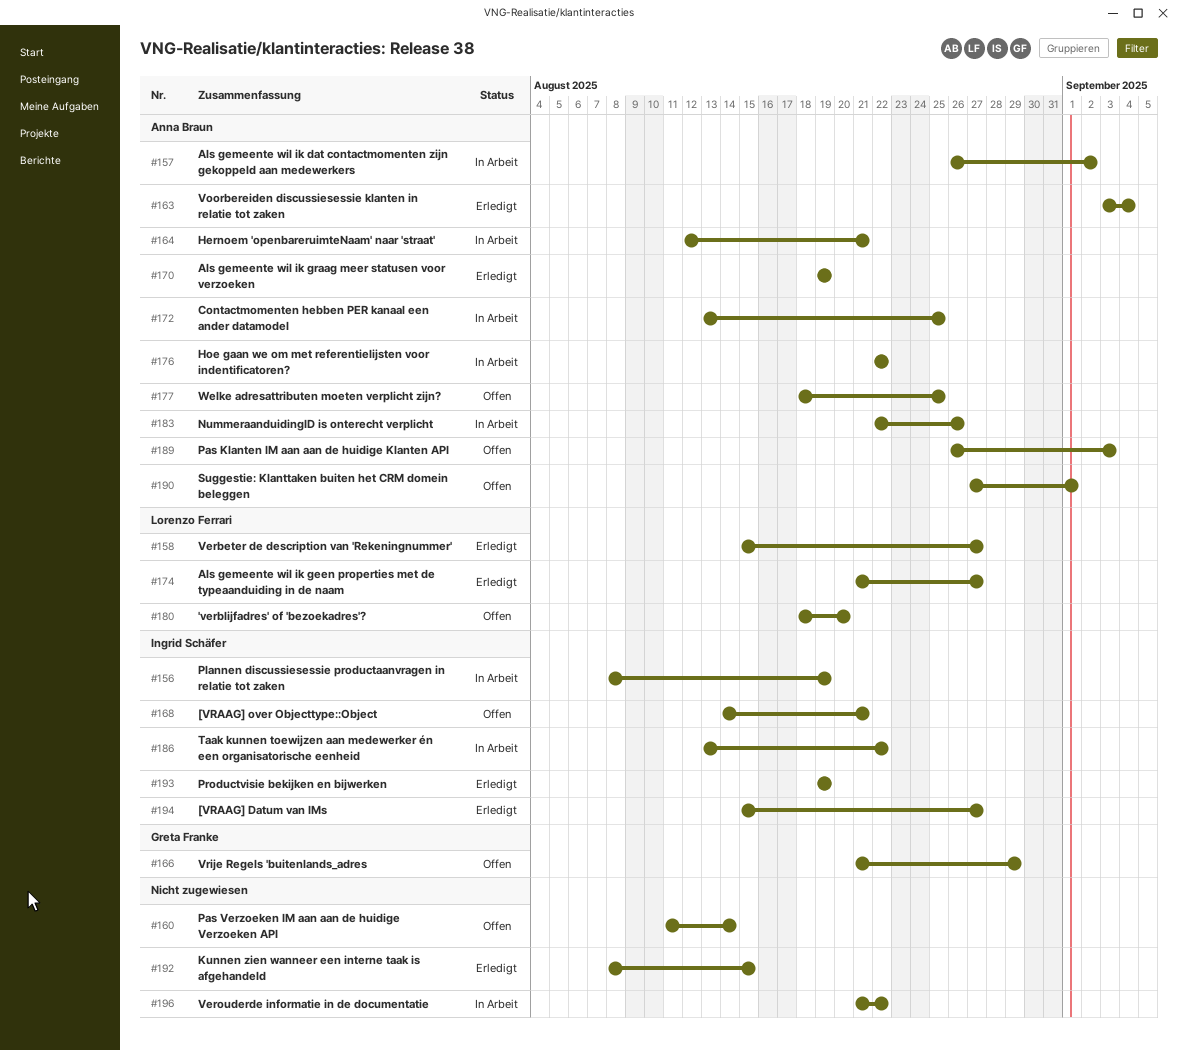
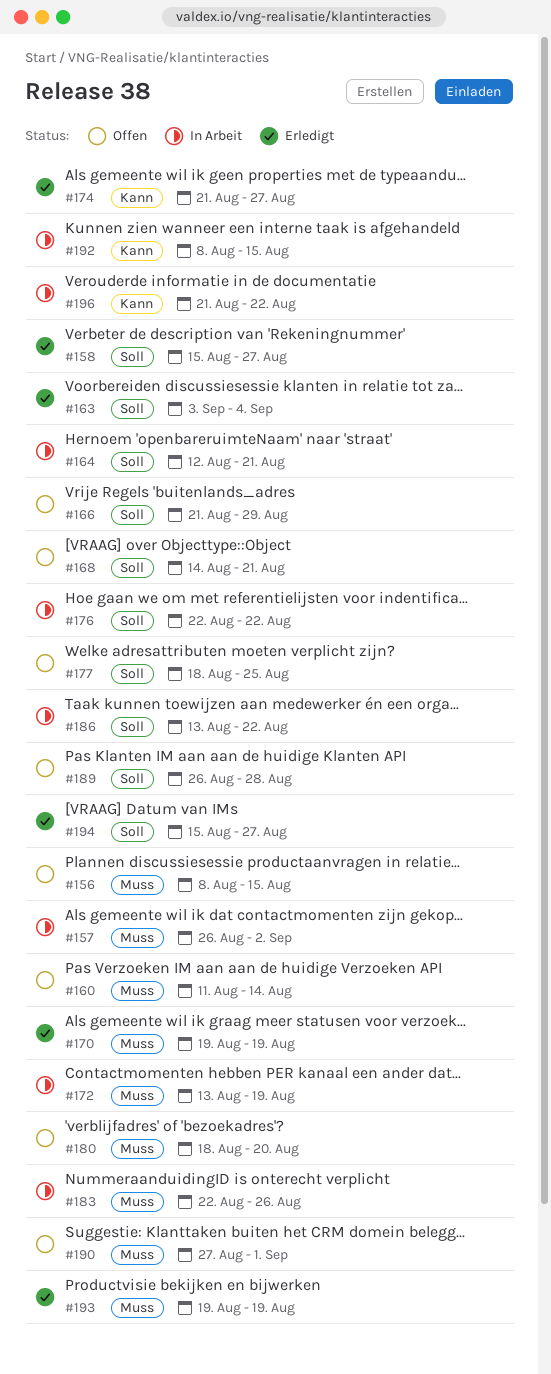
#156, status: In Arbeit -> Offen
#156, due: Aug 19 -> Aug 15
#172, due: Aug 25 -> Aug 19
#189, due: Sep 3 -> Aug 28
#192, status: Erledigt -> In Arbeit

